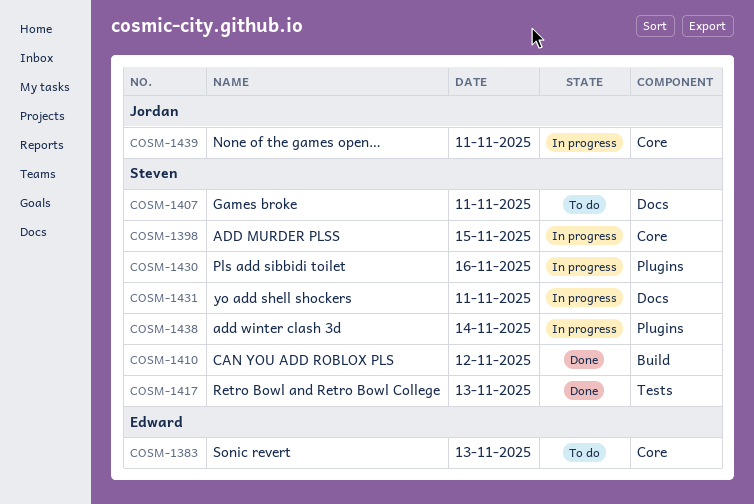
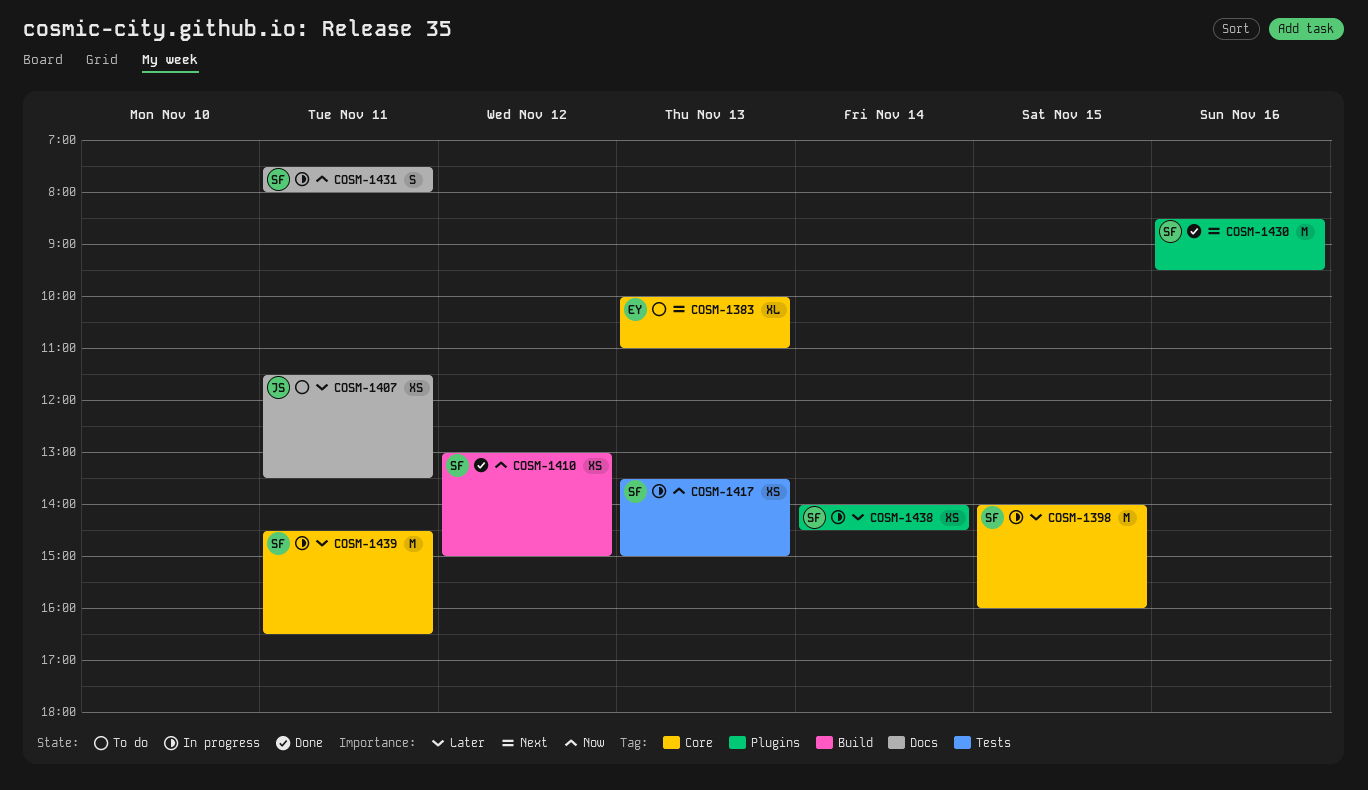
COSM-1407, owner: Steven -> Jordan
COSM-1417, status: Done -> In progress
COSM-1430, status: In progress -> Done
COSM-1439, owner: Jordan -> Steven

